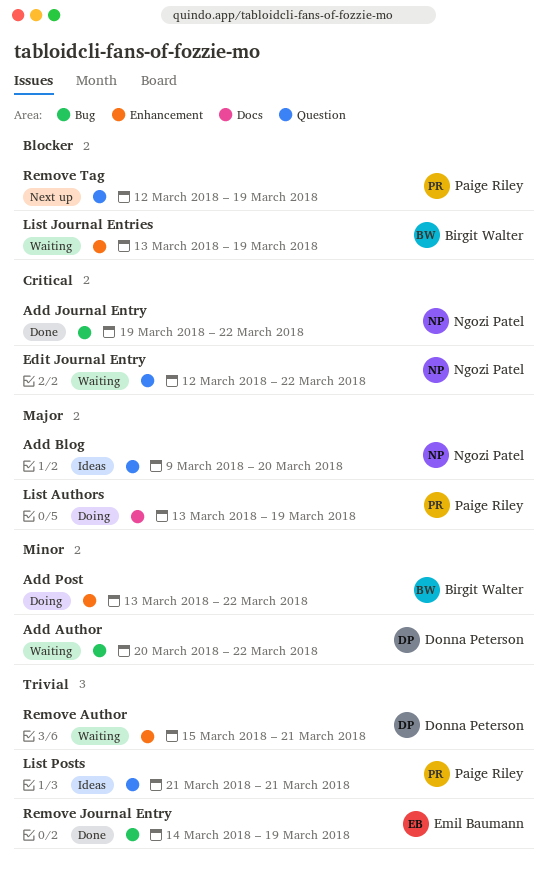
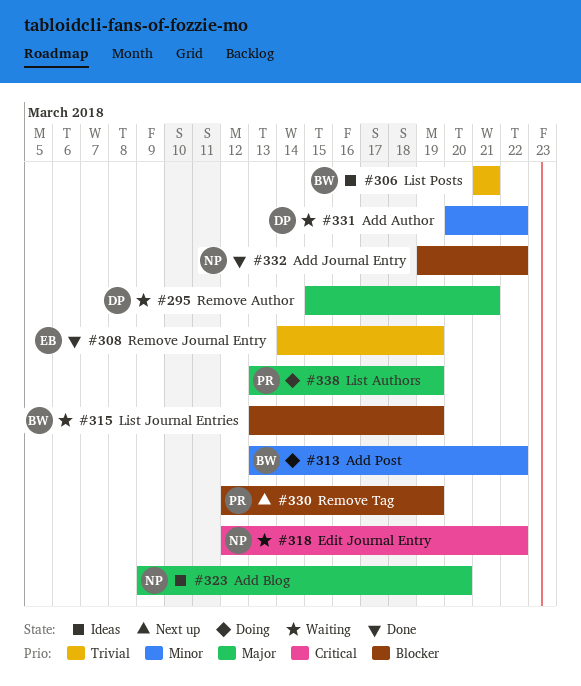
Add Journal Entry, priority: Critical -> Blocker
List Posts, owner: Paige Riley -> Birgit Walter
Remove Author, priority: Trivial -> Major

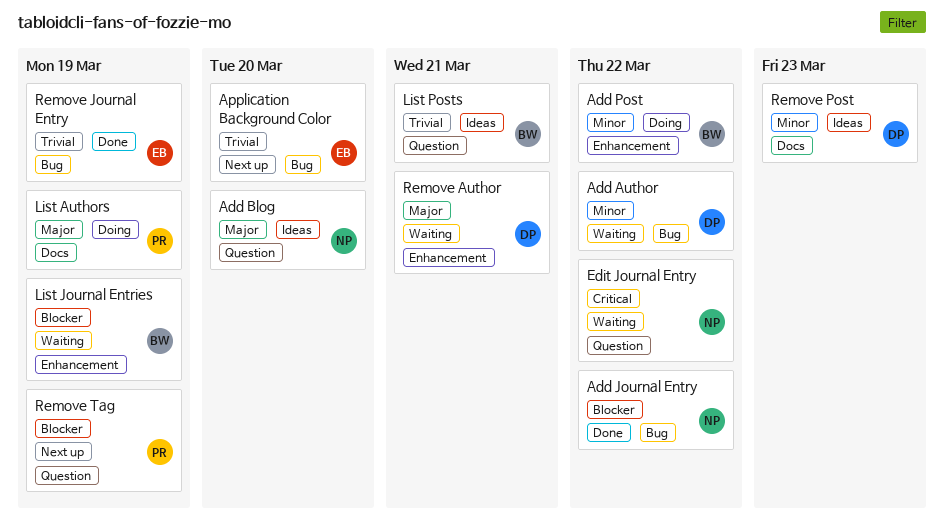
Application Background Color: none -> present
Remove Post: none -> present

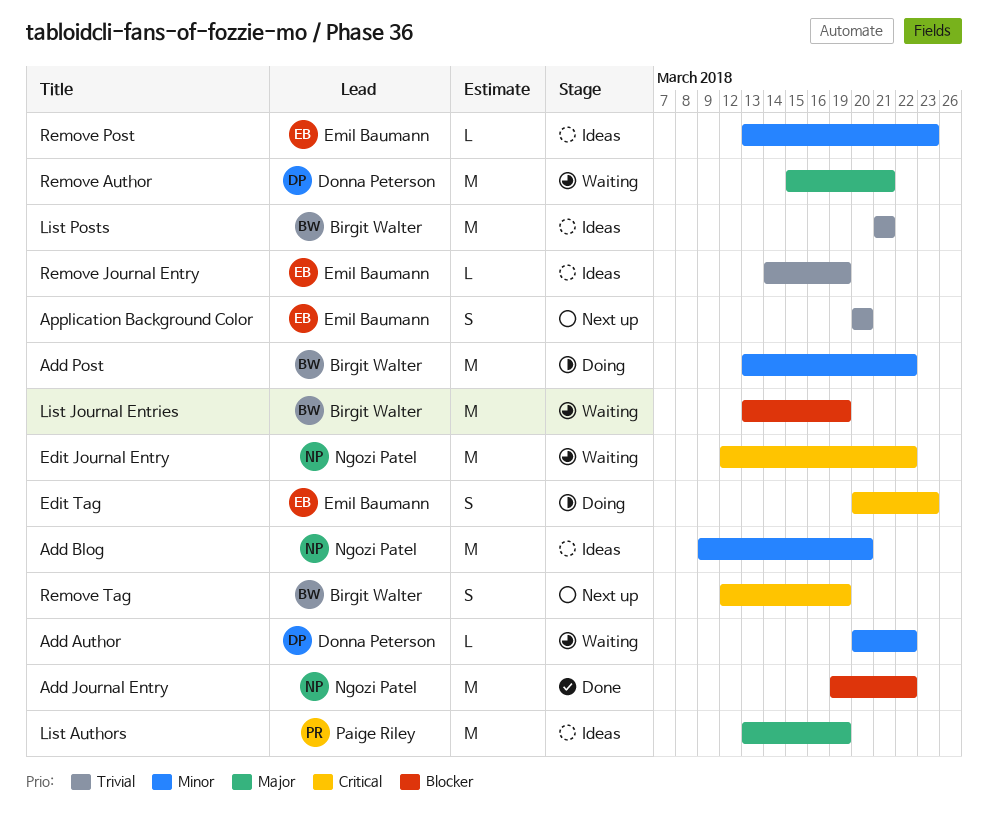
Add Blog, priority: Major -> Minor
Edit Tag: none -> present
List Authors, status: Doing -> Ideas
Remove Journal Entry, status: Done -> Ideas
Remove Post, owner: Donna Peterson -> Emil Baumann
Remove Tag, owner: Paige Riley -> Birgit Walter
Remove Tag, priority: Blocker -> Critical

